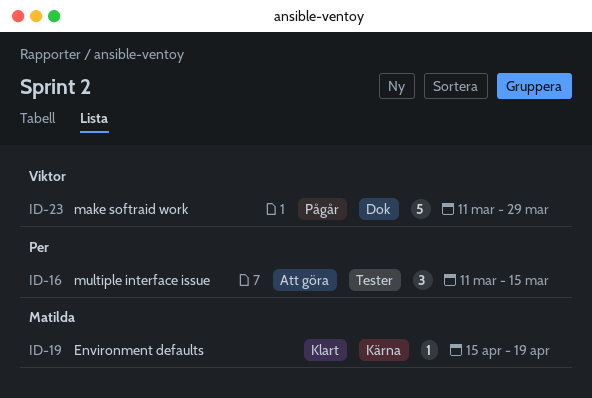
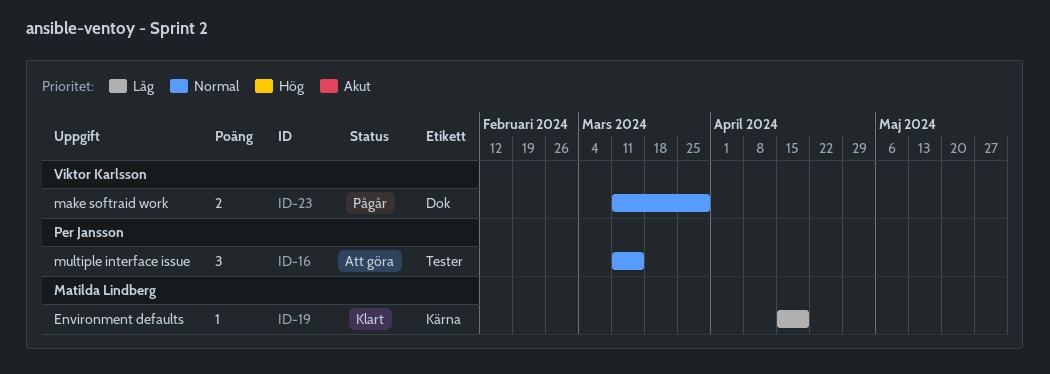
ID-23, estimate: 5 -> 2

